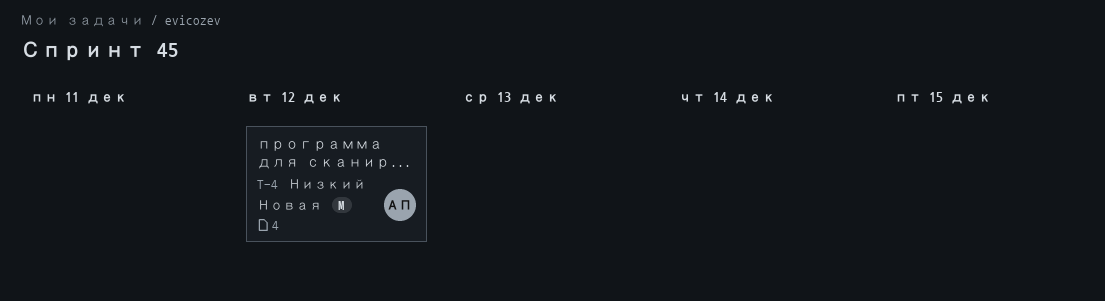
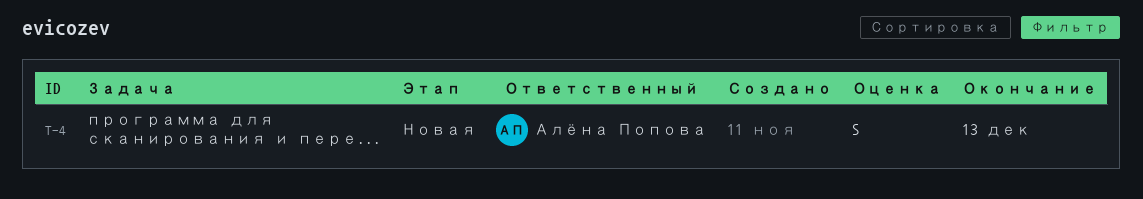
T-4, estimate: M -> S
T-4, due: Dec 12 -> Dec 13

